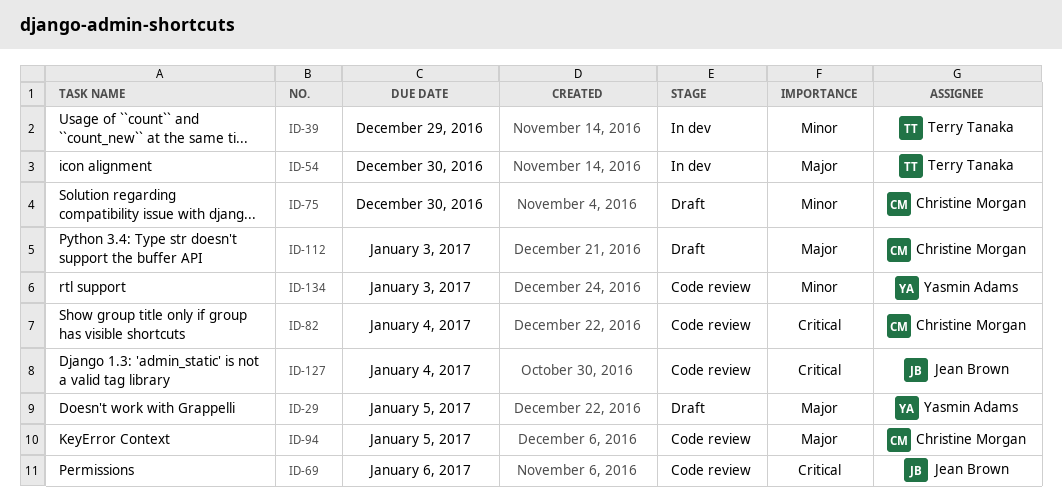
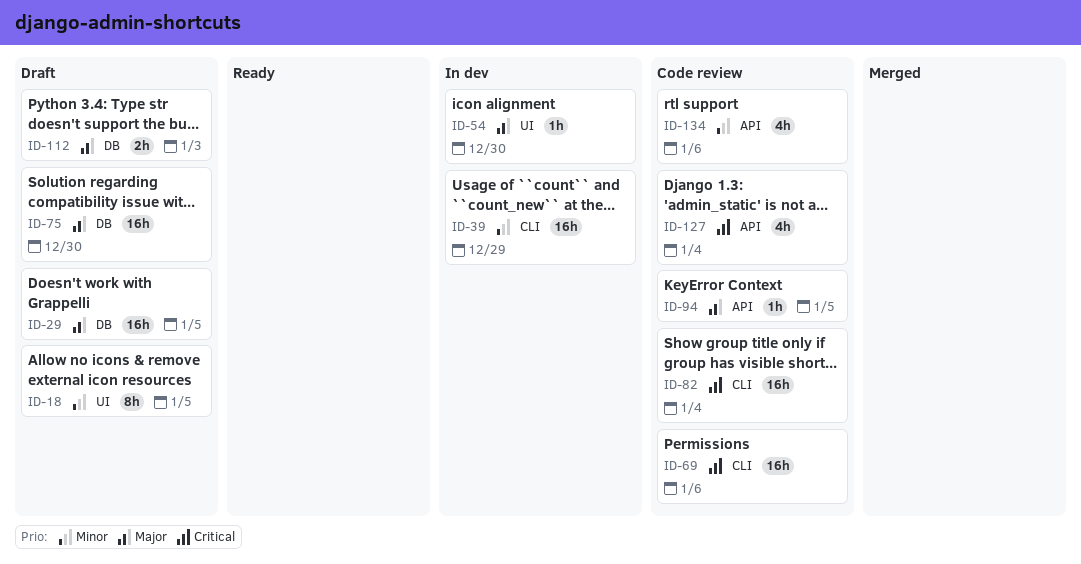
ID-18: none -> present
ID-75, priority: Minor -> Major
ID-134, due: Jan 3 -> Jan 6

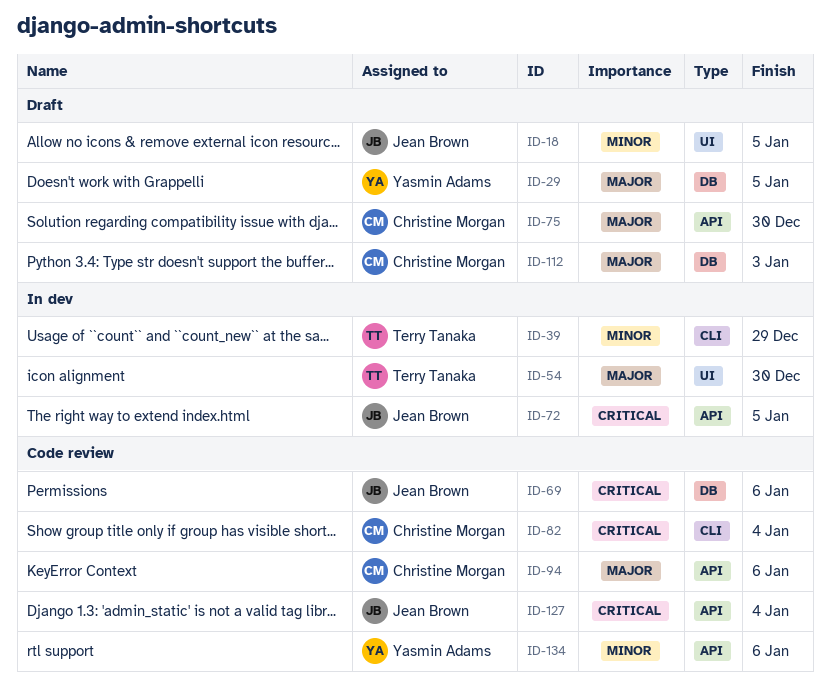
ID-69, label: CLI -> DB
ID-72: none -> present
ID-75, label: DB -> API
ID-94, due: Jan 5 -> Jan 6

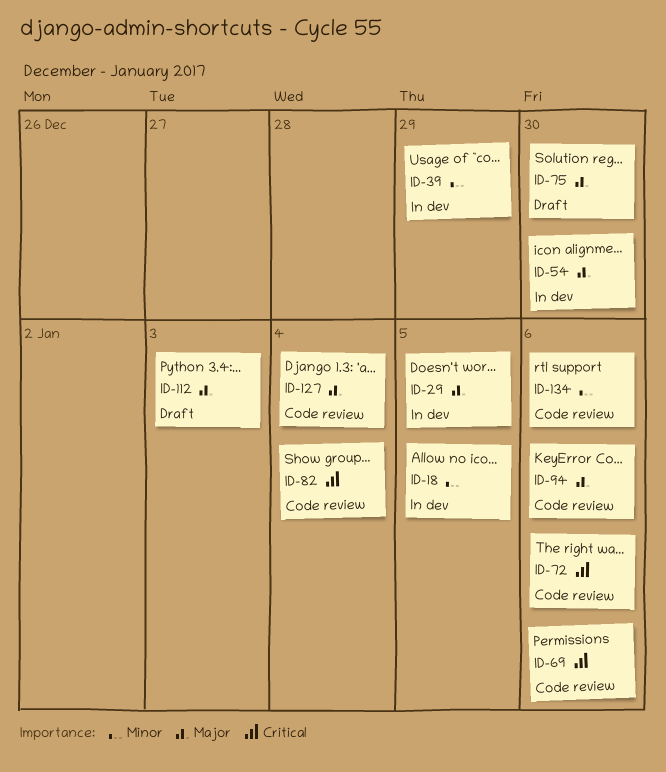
ID-18, status: Draft -> In dev
ID-29, status: Draft -> In dev
ID-72, status: In dev -> Code review
ID-72, due: Jan 5 -> Jan 6
ID-127, priority: Critical -> Major

